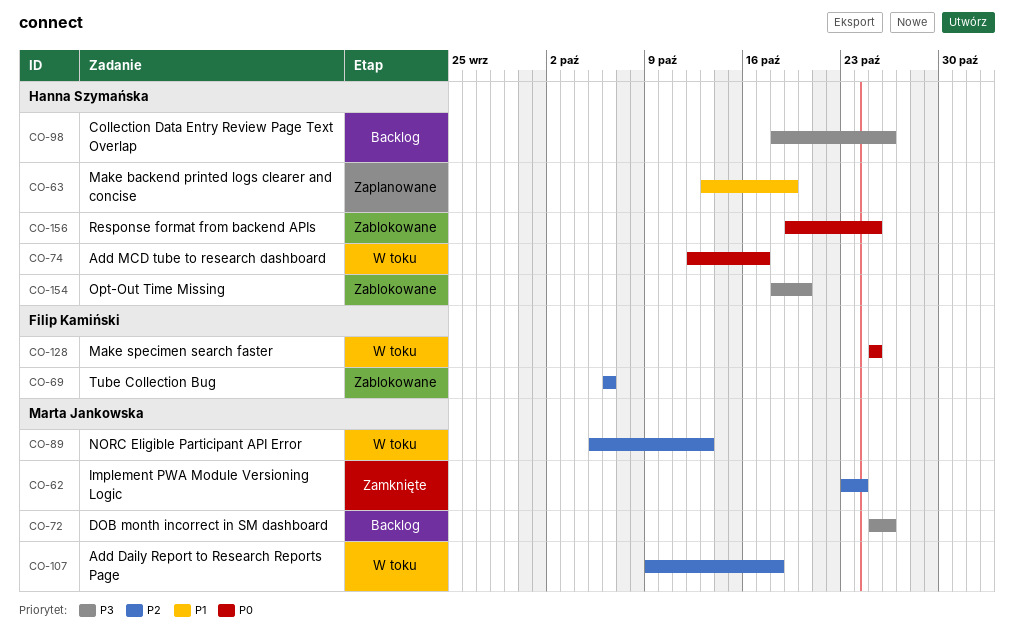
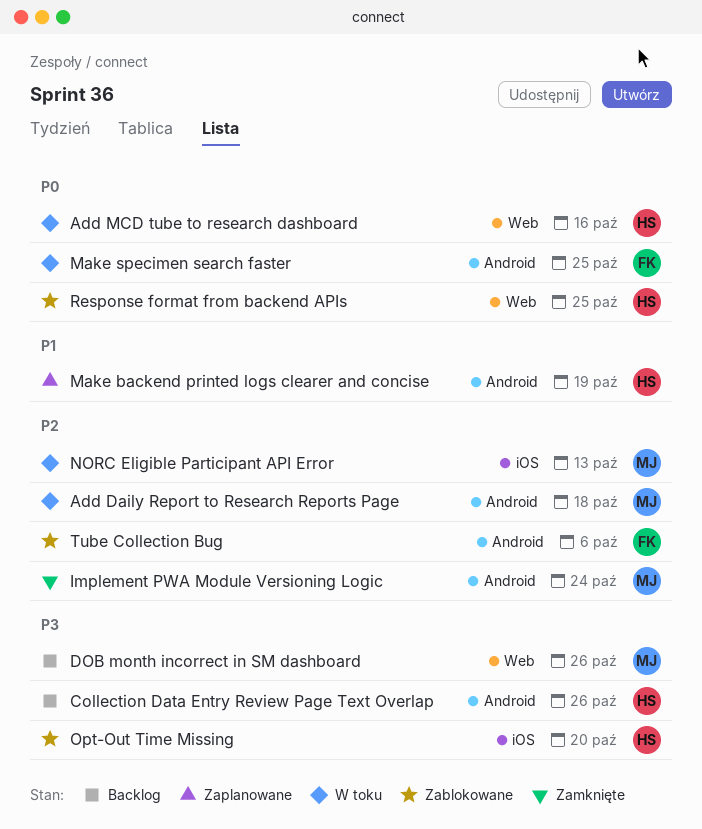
Add MCD tube to research dashboard, due: Oct 17 -> Oct 16

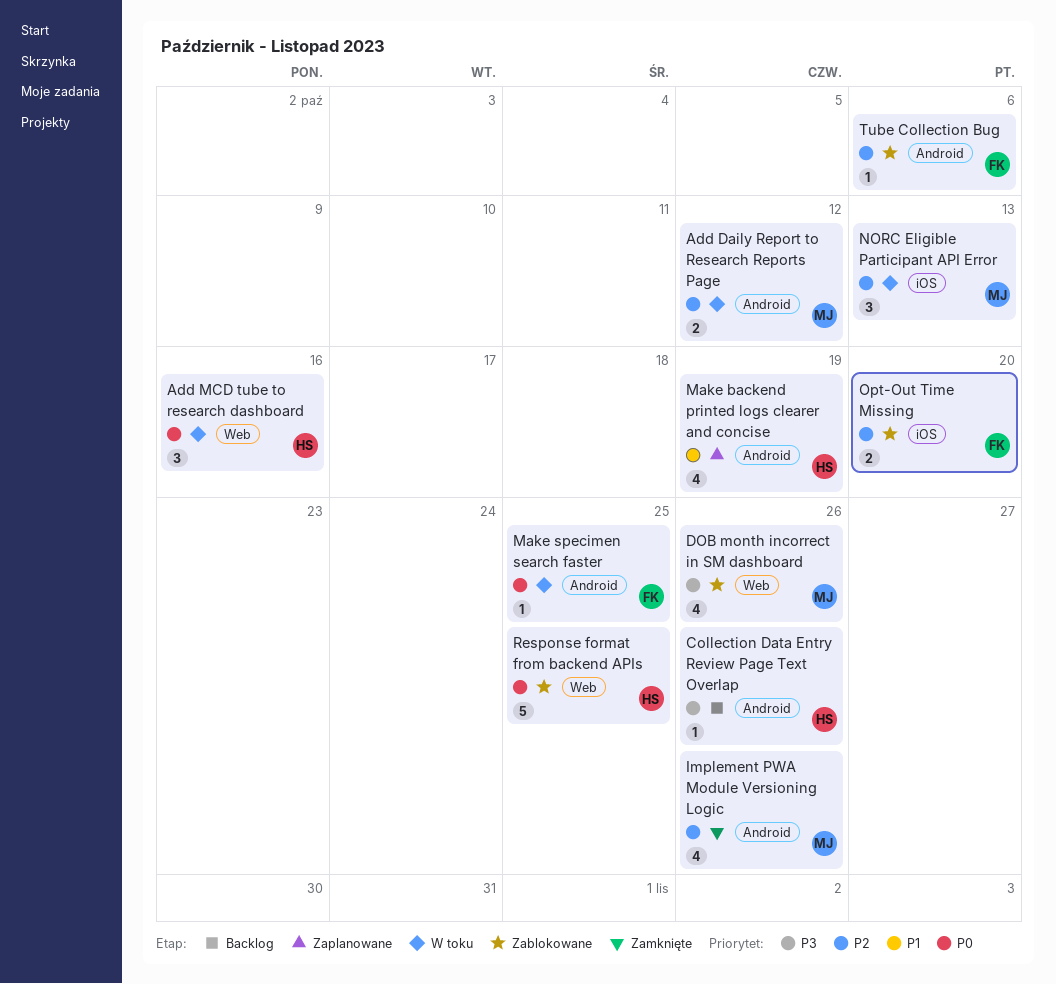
Add Daily Report to Research Reports Page, due: Oct 18 -> Oct 12
DOB month incorrect in SM dashboard, status: Backlog -> Zablokowane
Implement PWA Module Versioning Logic, due: Oct 24 -> Oct 26
Opt-Out Time Missing, owner: HS -> FK
Opt-Out Time Missing, priority: P3 -> P2

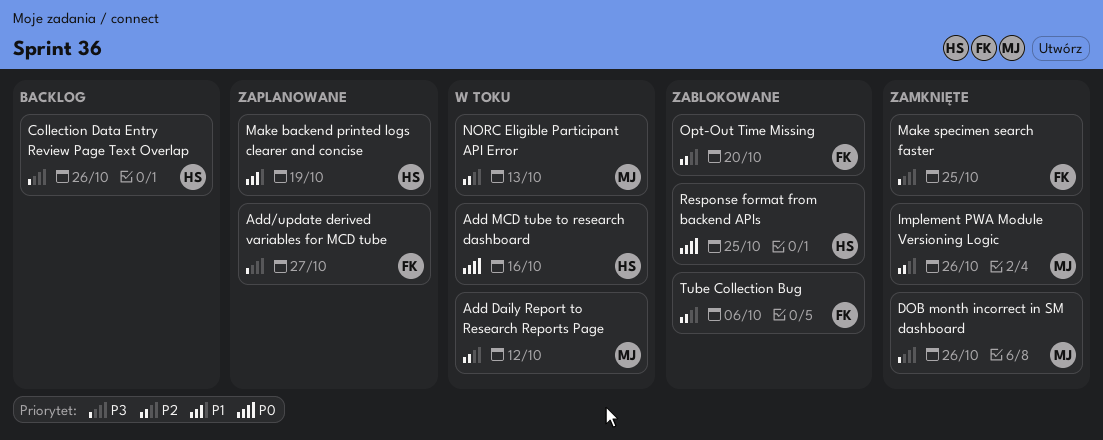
Add/update derived variables for MCD tube: none -> present
DOB month incorrect in SM dashboard, status: Zablokowane -> Zamknięte
Make specimen search faster, status: W toku -> Zamknięte
Make specimen search faster, priority: P0 -> P3

